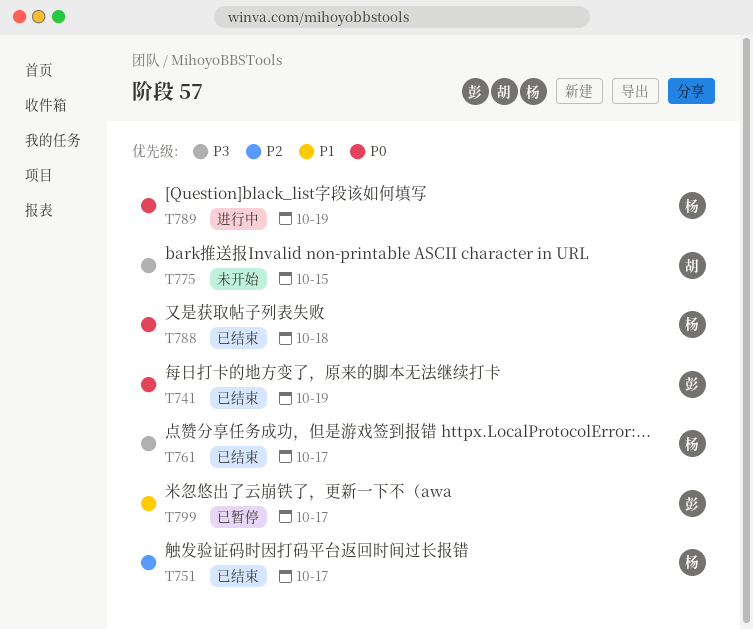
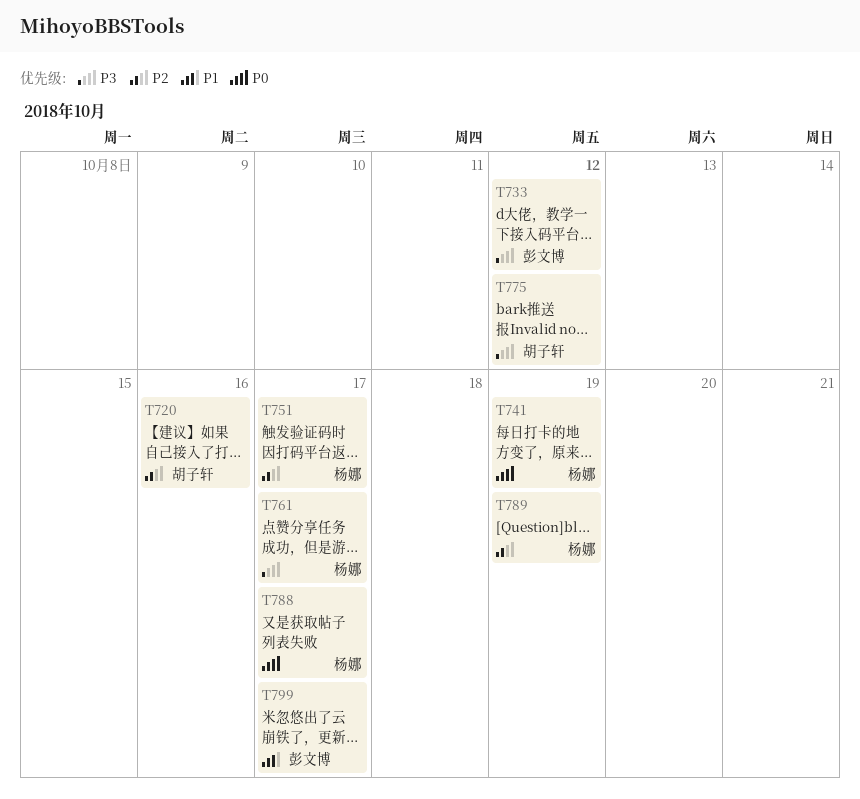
T720: none -> present
T733: none -> present
T741, owner: 彭文博 -> 杨娜
T775, due: Oct 15 -> Oct 12
T788, due: Oct 18 -> Oct 17
T789, priority: P0 -> P2

